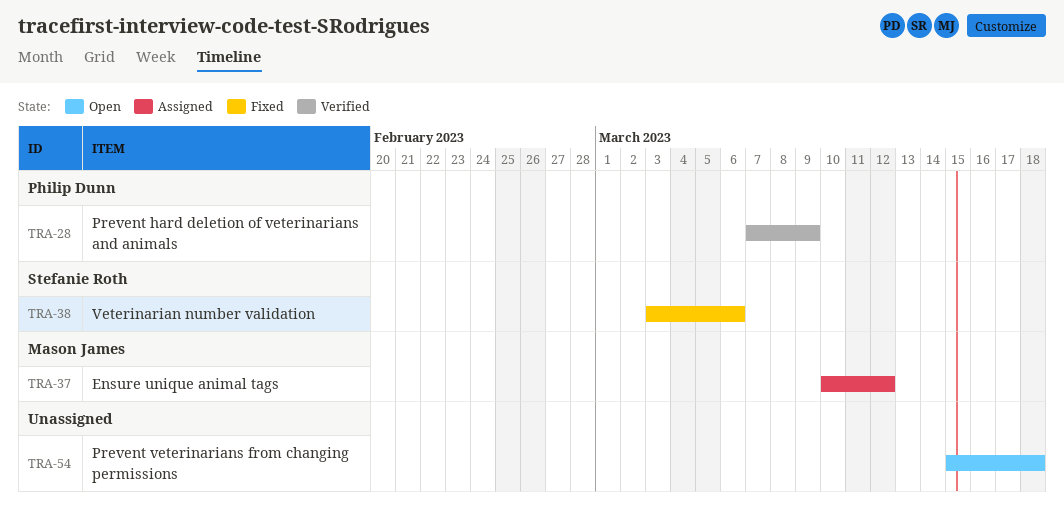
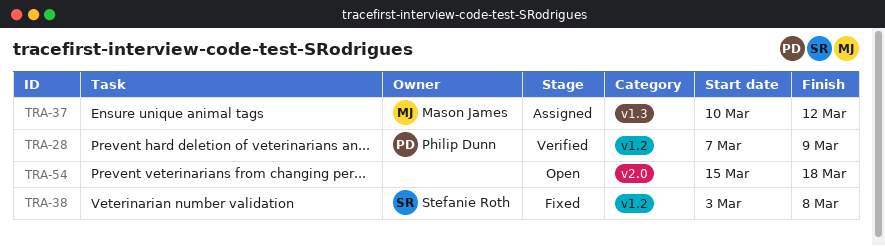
TRA-38, due: Mar 6 -> Mar 8

